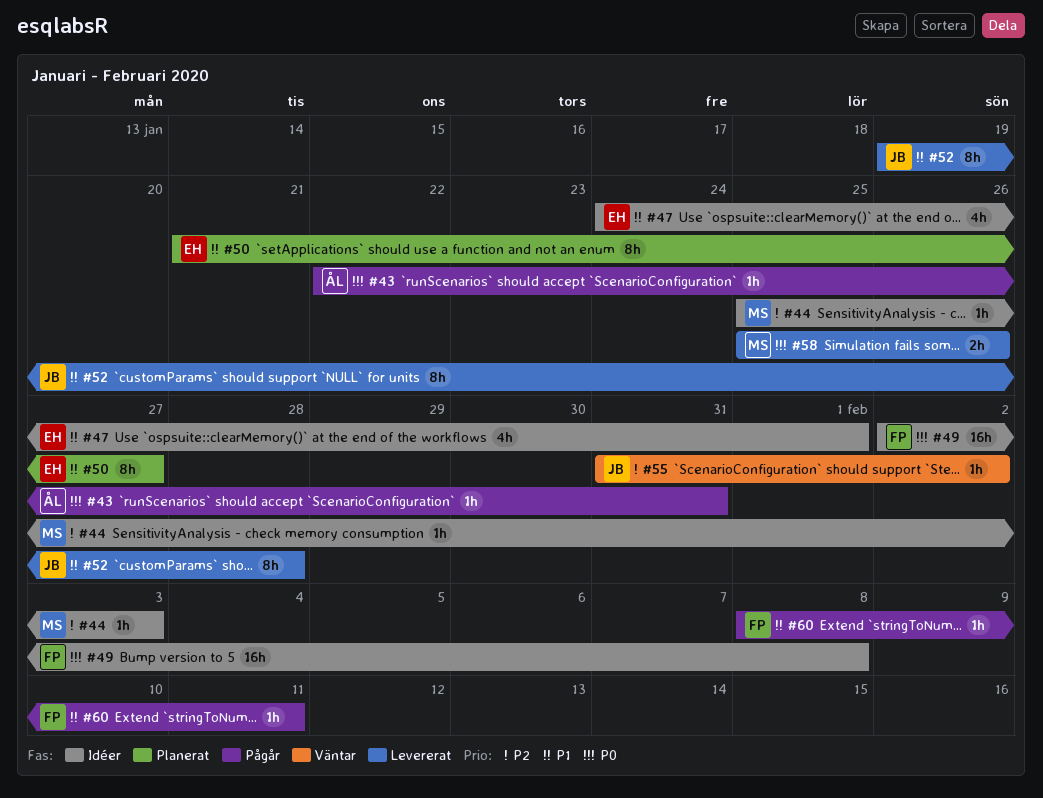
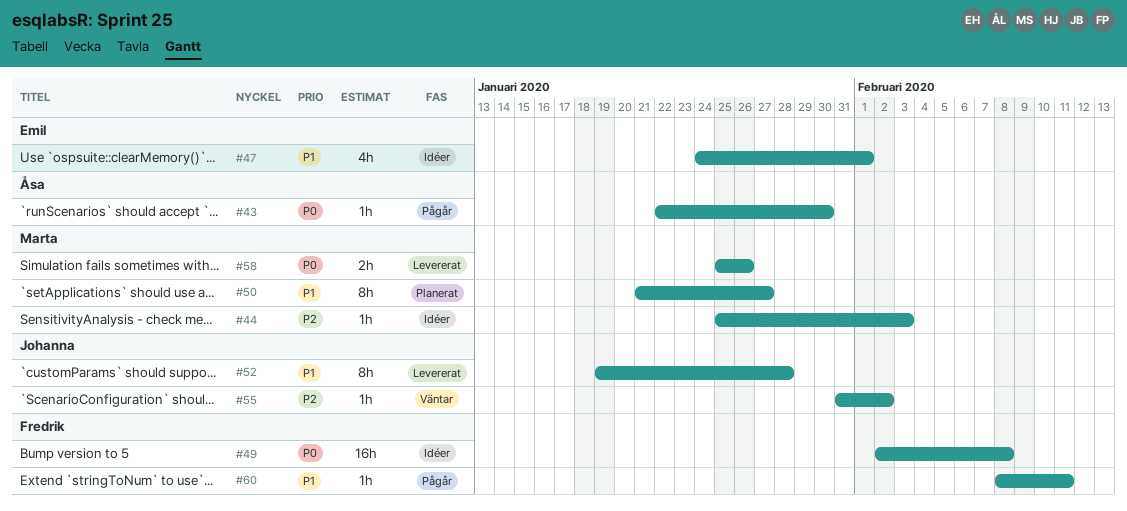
#43, due: Jan 31 -> Jan 30
#50, owner: Emil -> Marta

